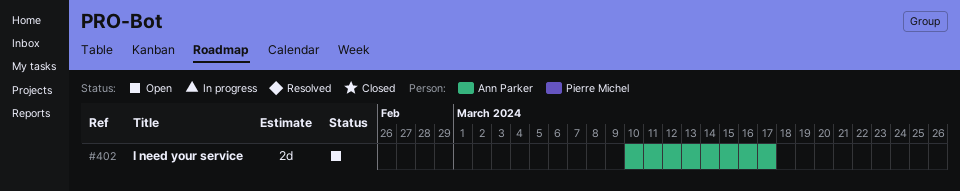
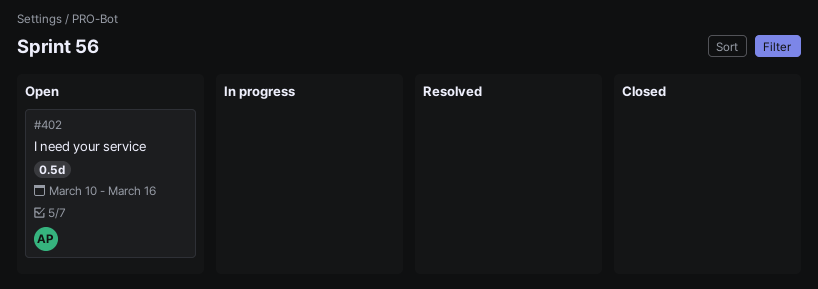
#402, estimate: 2d -> 0.5d
#402, due: Mar 17 -> Mar 16

